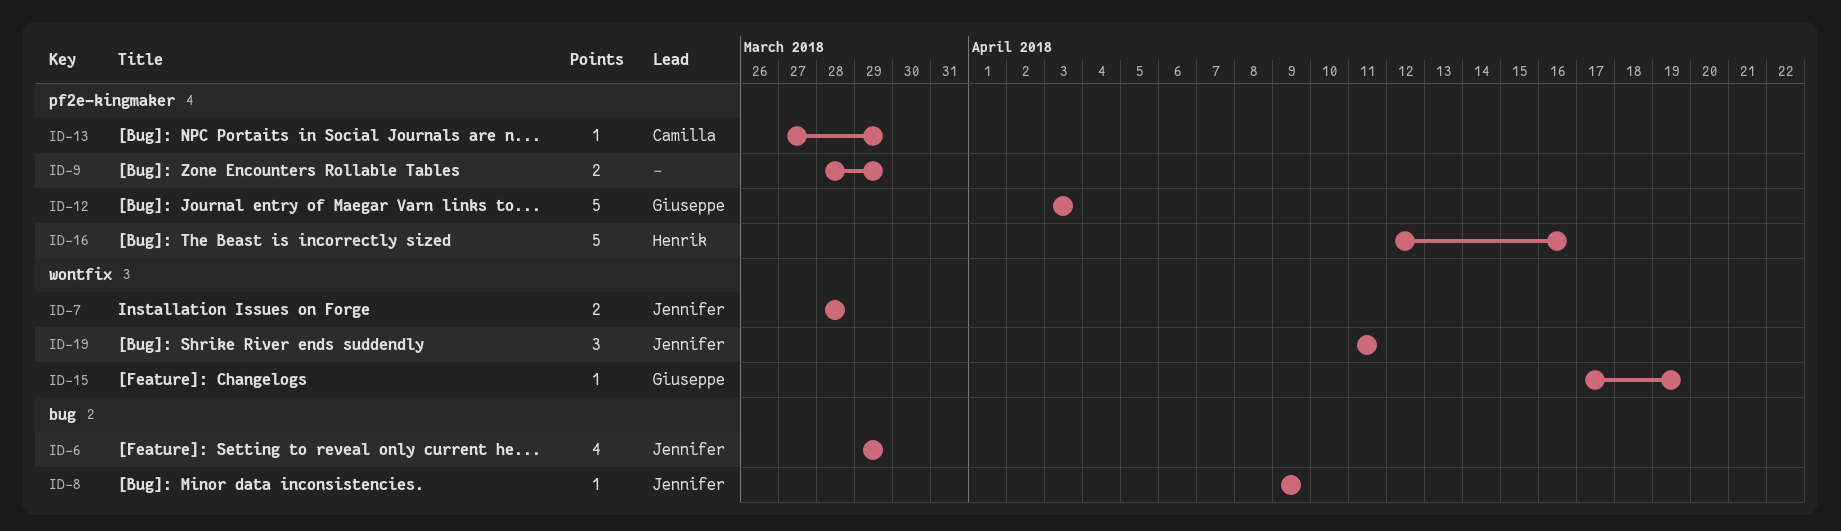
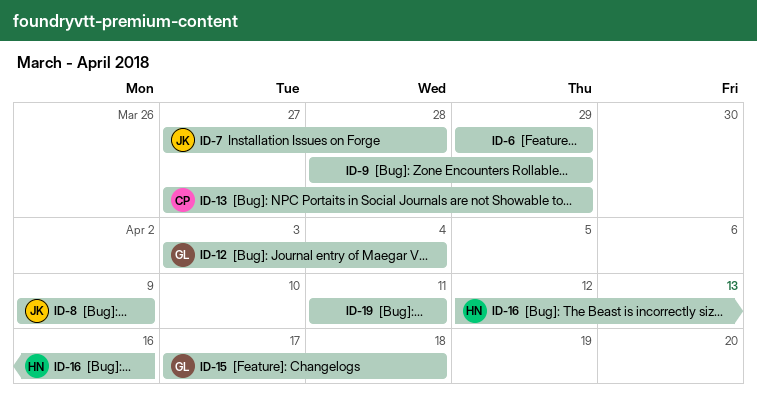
ID-6, owner: Jennifer -> none
ID-7, start: Mar 28 -> Mar 27
ID-12, due: Apr 3 -> Apr 4
ID-15, due: Apr 19 -> Apr 18
ID-19, owner: Jennifer -> none

